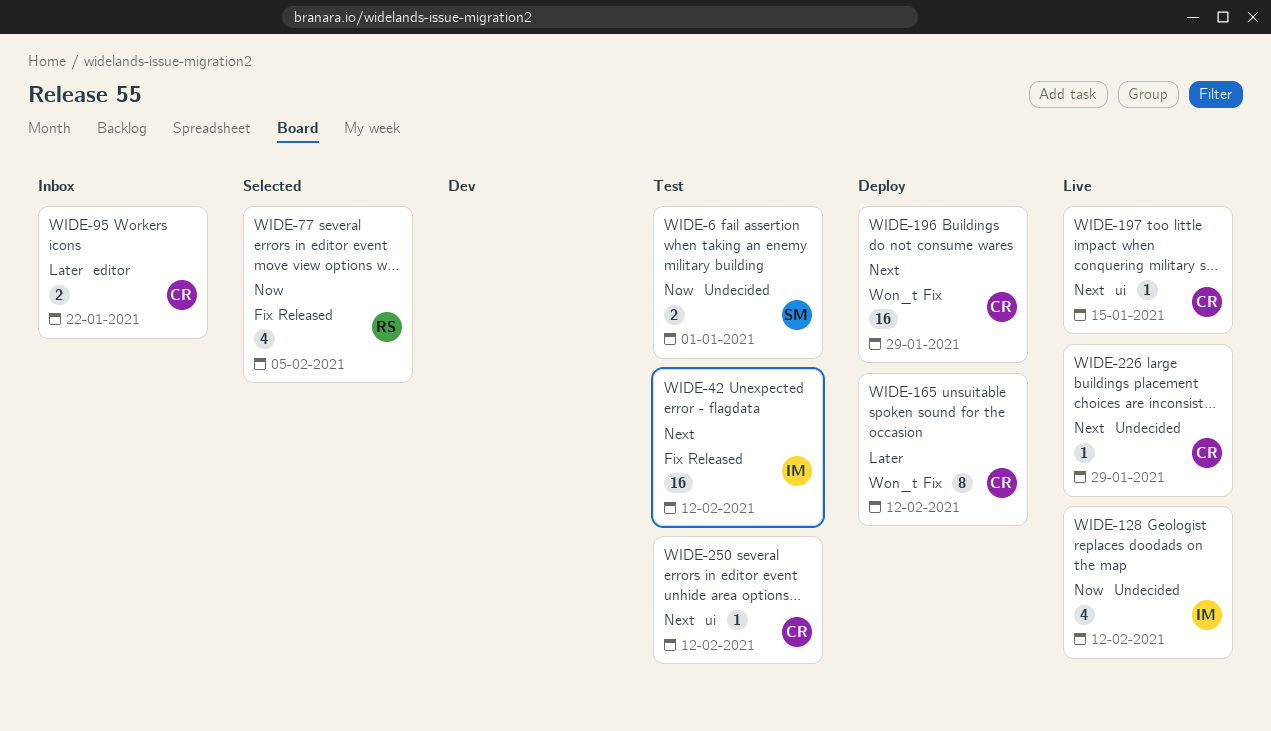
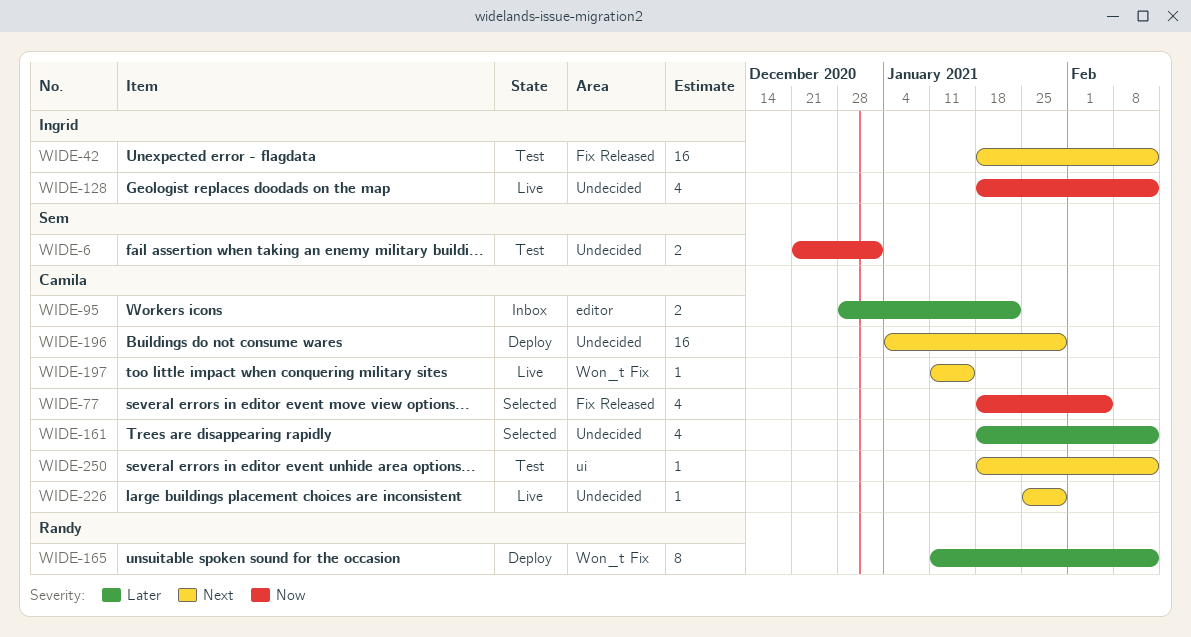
WIDE-77, owner: Randy -> Camila
WIDE-161: none -> present
WIDE-165, owner: Camila -> Randy
WIDE-196, label: Won_t Fix -> Undecided
WIDE-197, label: ui -> Won_t Fix

